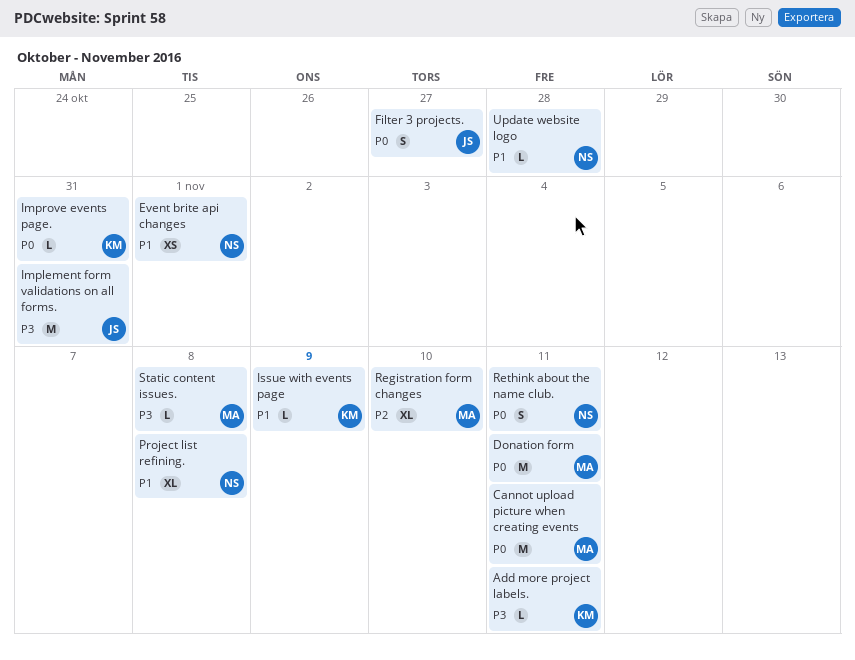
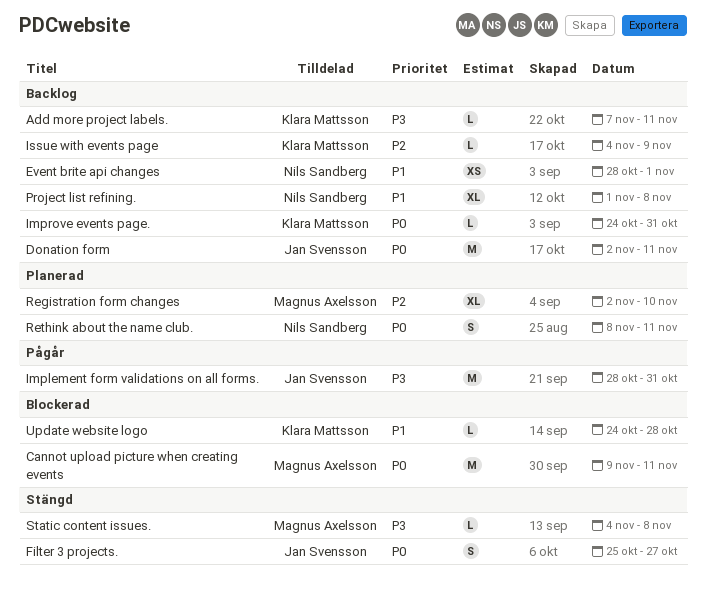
Donation form, owner: Magnus Axelsson -> Jan Svensson
Issue with events page, priority: P1 -> P2
Update website logo, owner: Nils Sandberg -> Klara Mattsson

